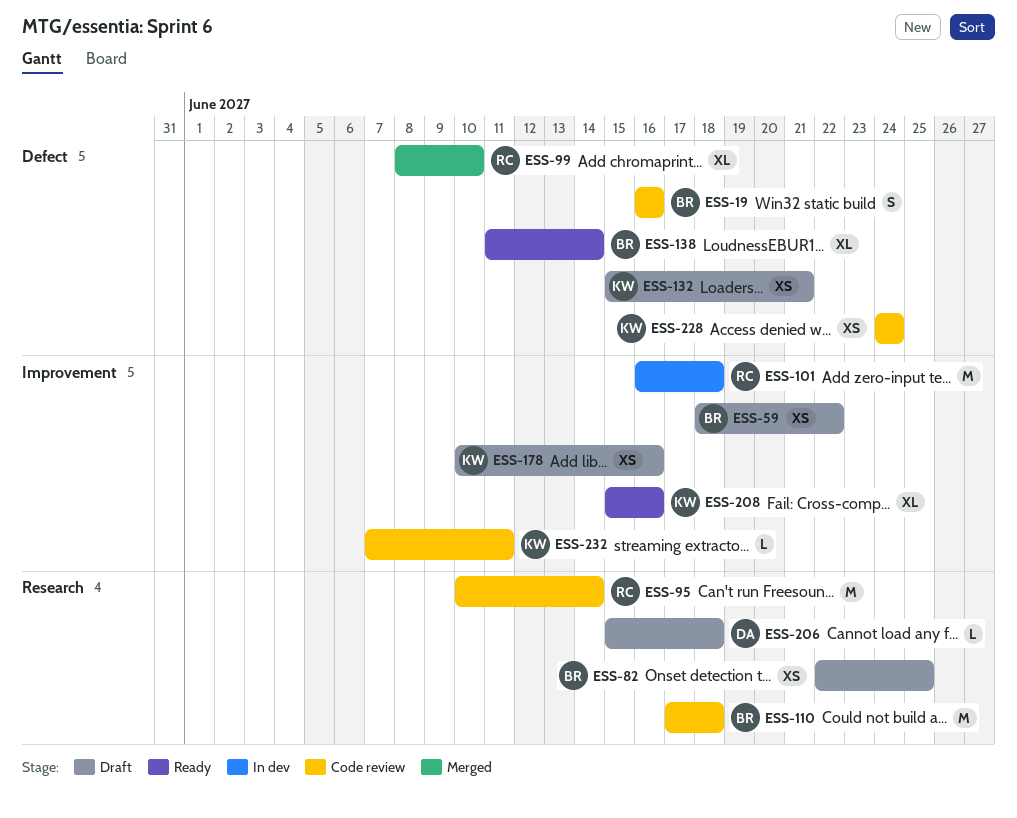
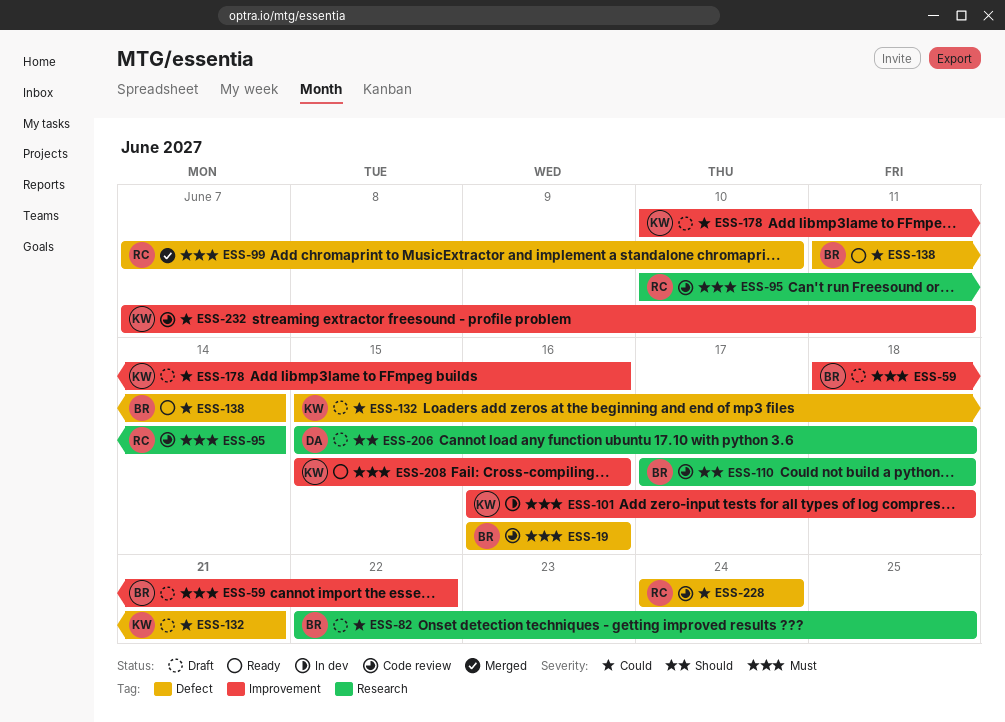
ESS-99, start: Jun 8 -> Jun 7
ESS-101, owner: RC -> KW
ESS-228, owner: KW -> RC

